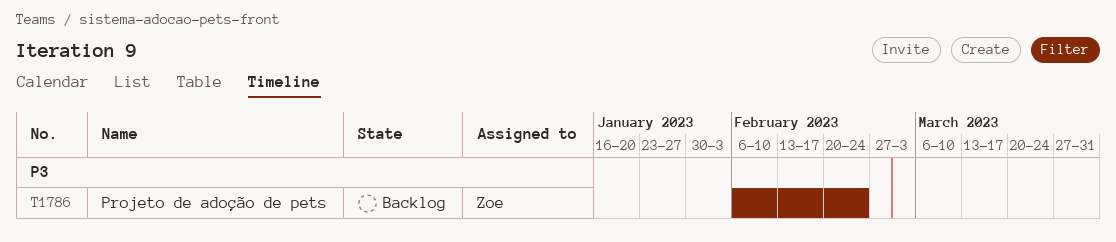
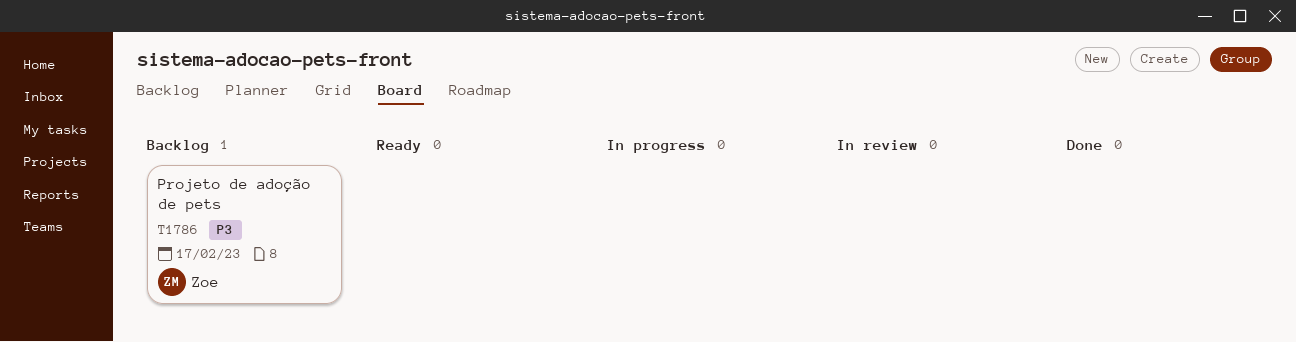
T1786, due: Feb 24 -> Feb 17

